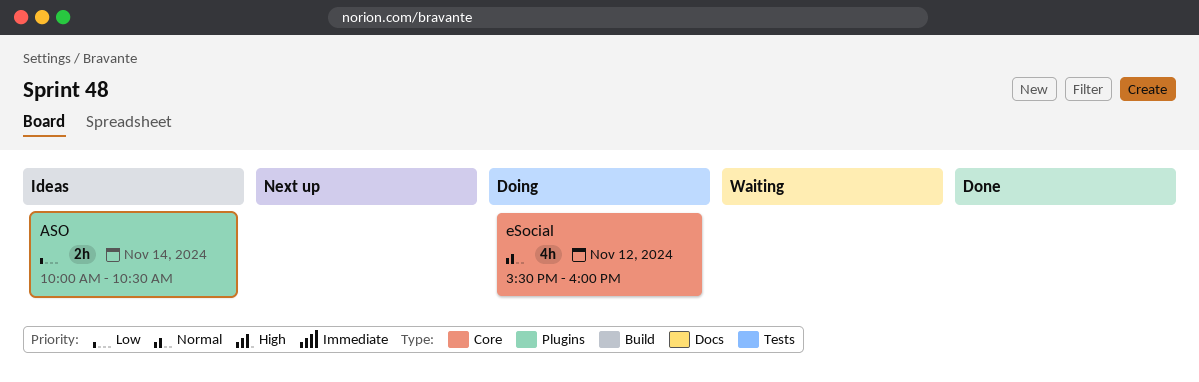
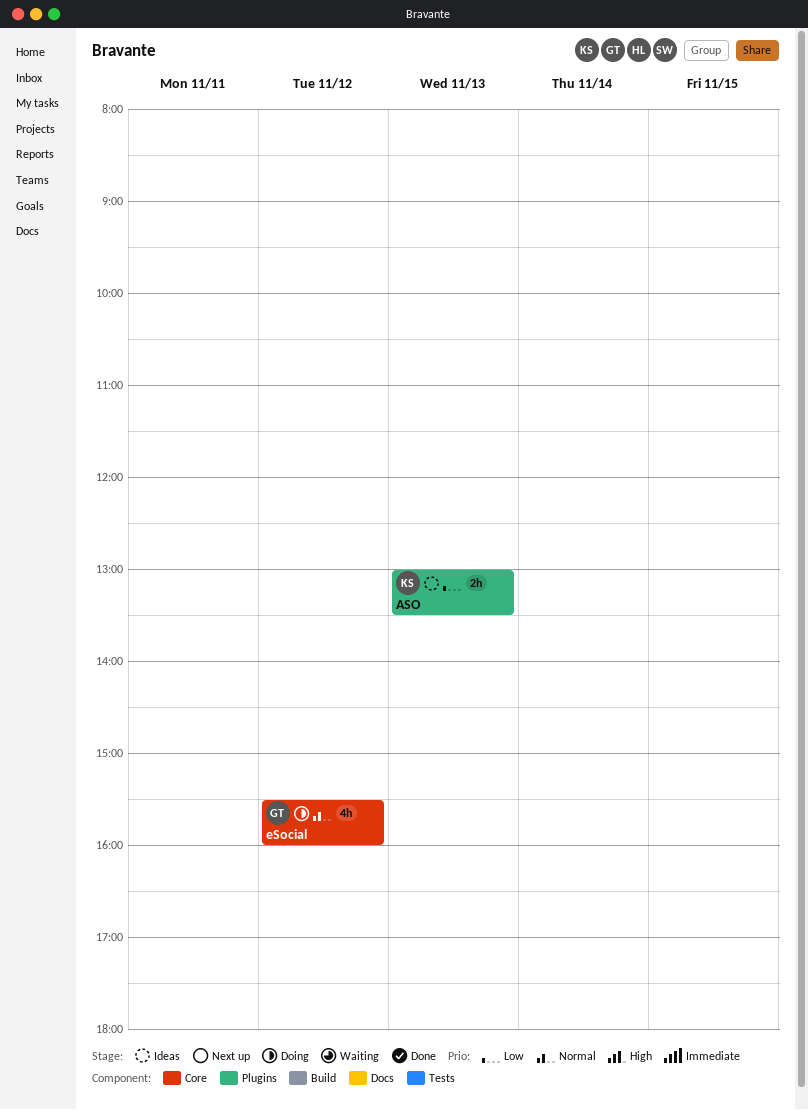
ASO, day: Nov 14 -> Nov 13
ASO, begins: 10:00 -> 13:00
ASO, ends: 10:30 -> 13:30

